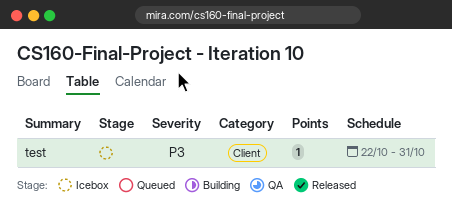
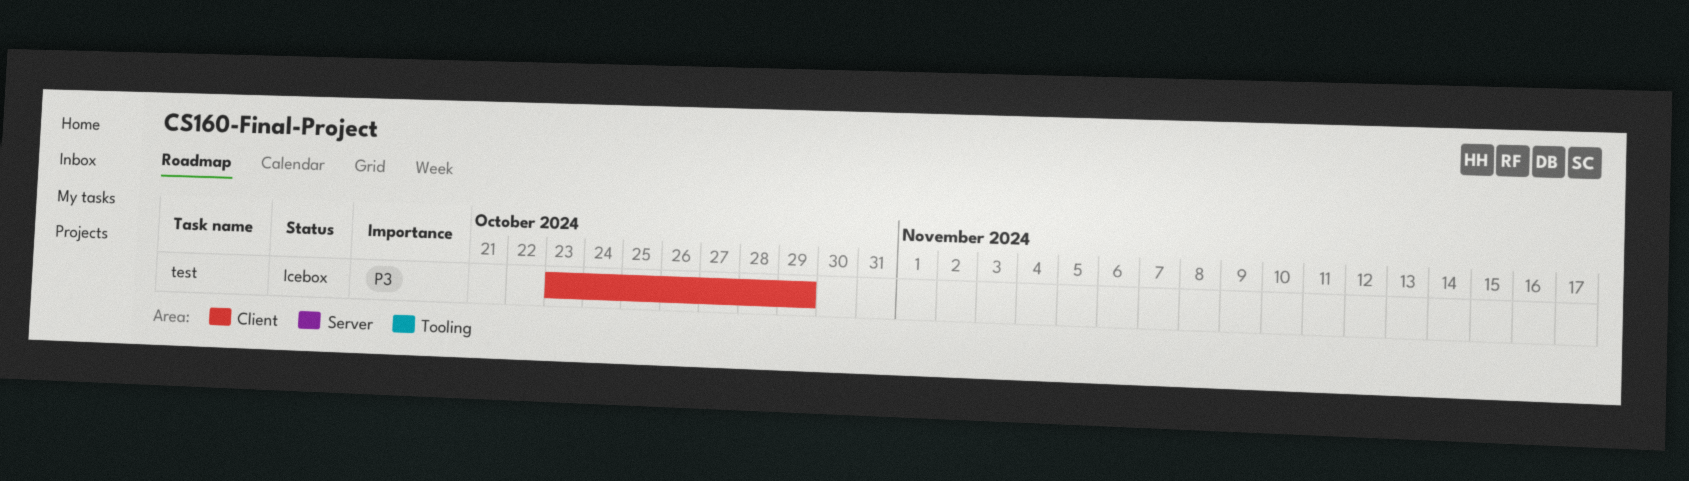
test, start: Oct 22 -> Oct 23
test, due: Oct 31 -> Oct 29

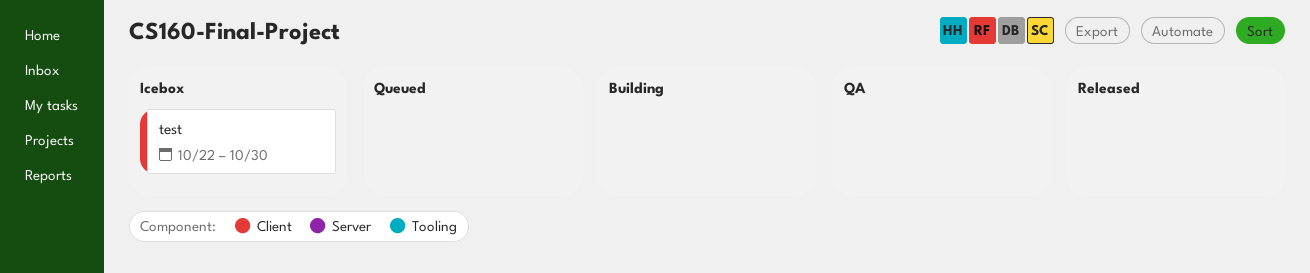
test, start: Oct 23 -> Oct 22
test, due: Oct 29 -> Oct 30

